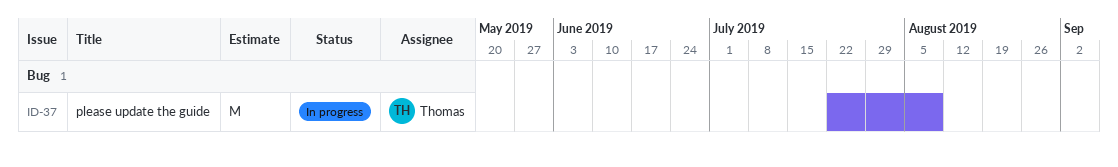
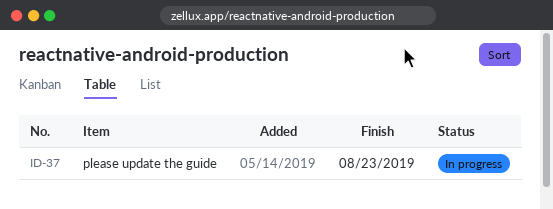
ID-37, due: Aug 9 -> Aug 23

